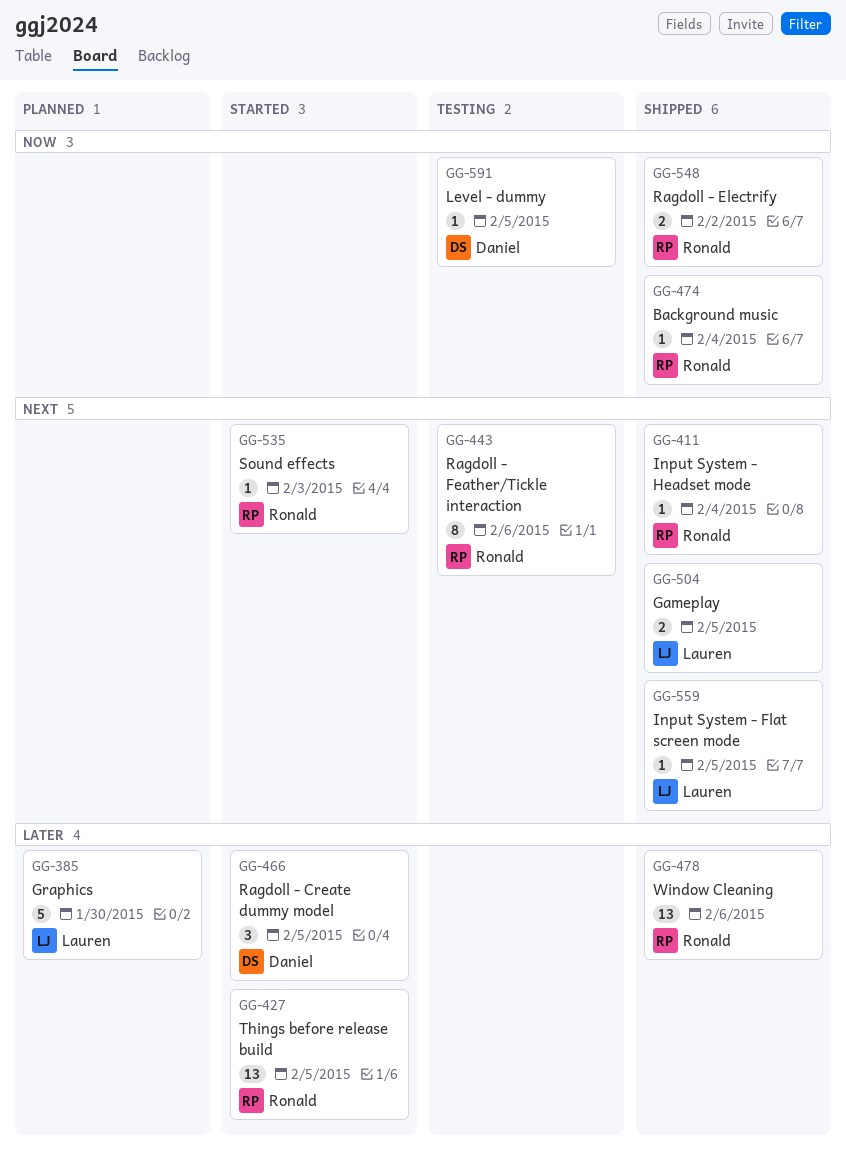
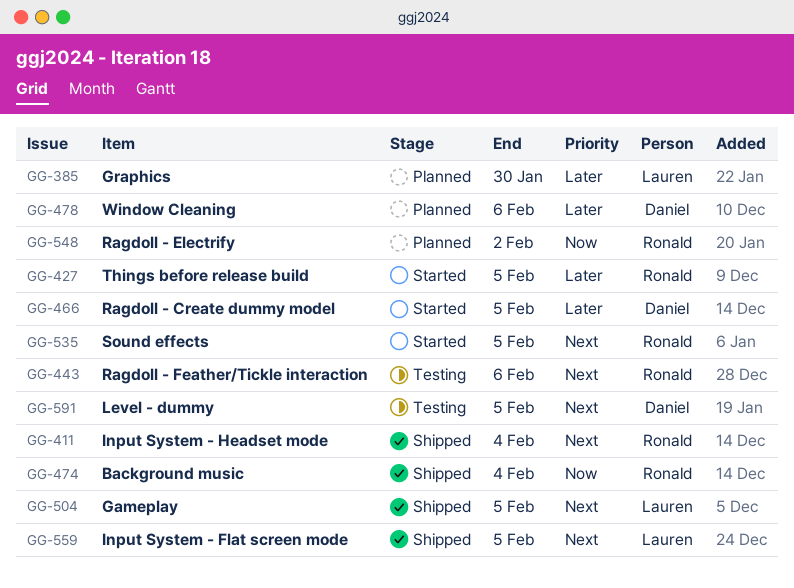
GG-478, status: Shipped -> Planned
GG-478, owner: Ronald -> Daniel
GG-535, due: Feb 3 -> Feb 5
GG-548, status: Shipped -> Planned
GG-591, priority: Now -> Next

